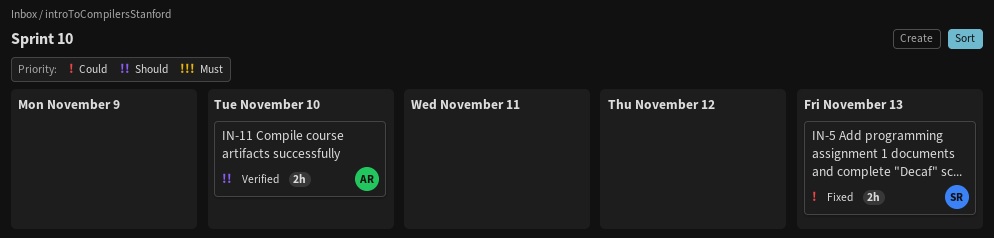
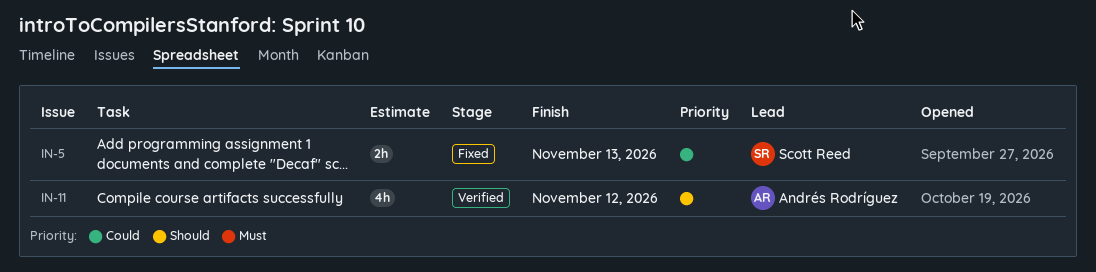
IN-11, estimate: 2h -> 4h
IN-11, due: Nov 10 -> Nov 12

